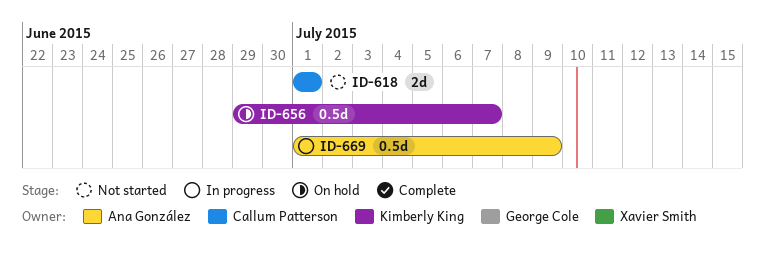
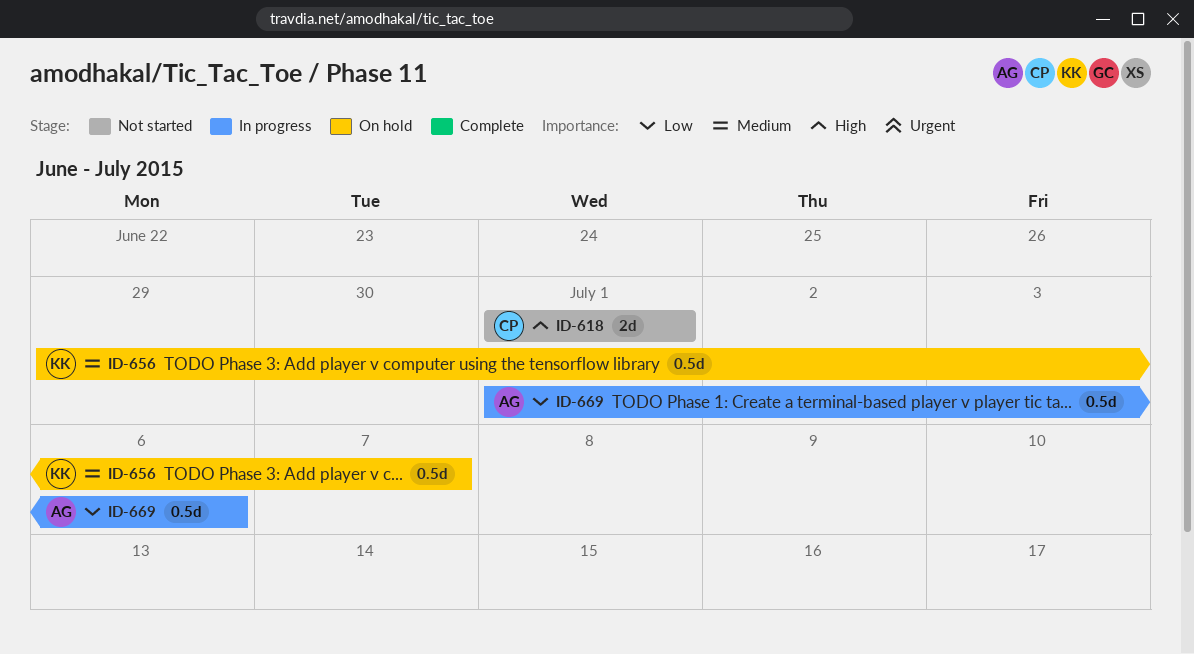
ID-669, due: Jul 9 -> Jul 6

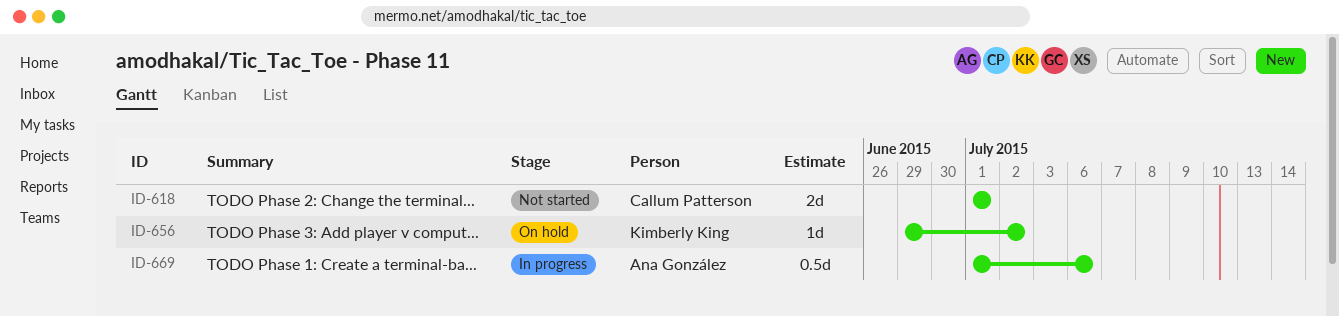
ID-656, estimate: 0.5d -> 1d
ID-656, due: Jul 7 -> Jul 2

